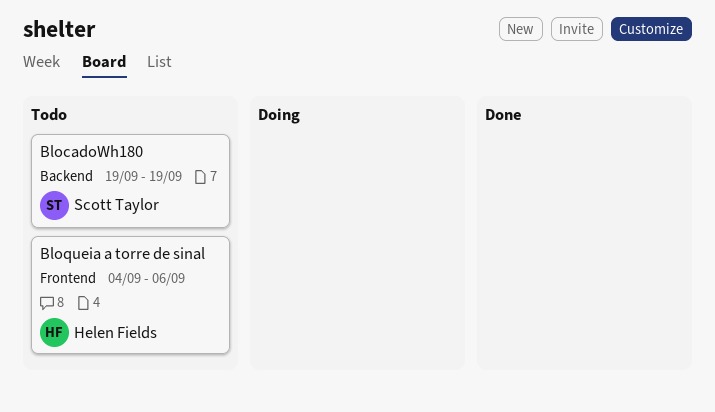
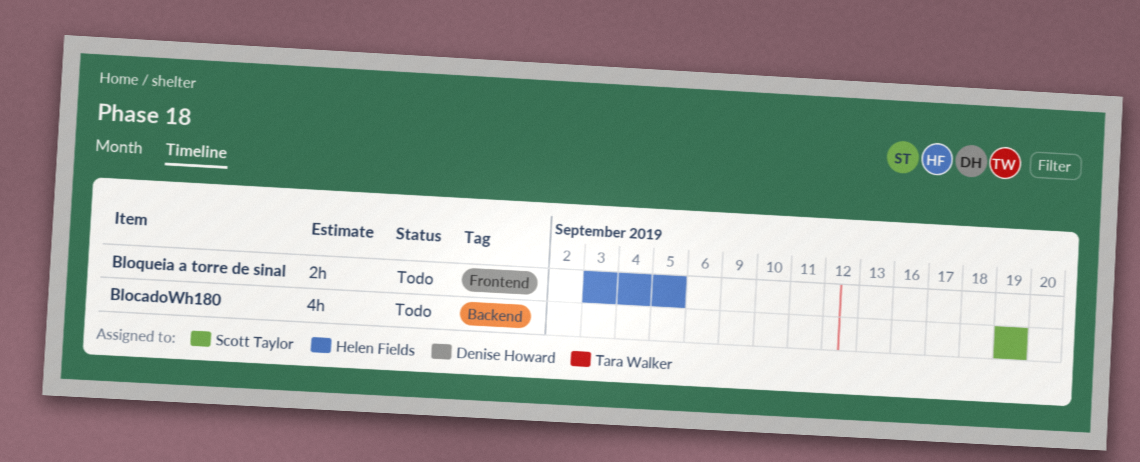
Bloqueia a torre de sinal, start: Sep 4 -> Sep 3
Bloqueia a torre de sinal, due: Sep 6 -> Sep 5

